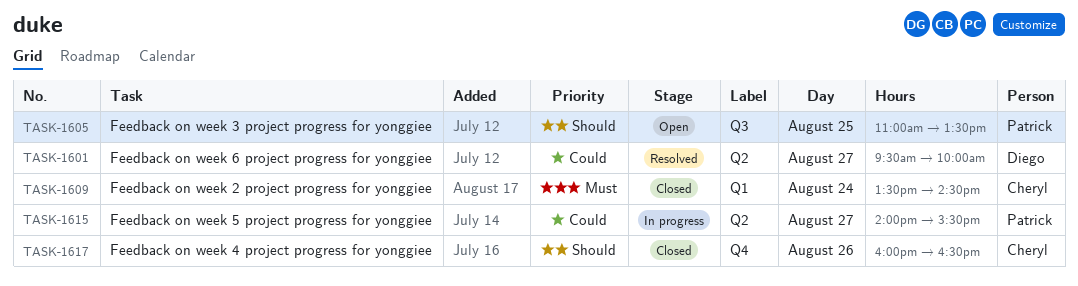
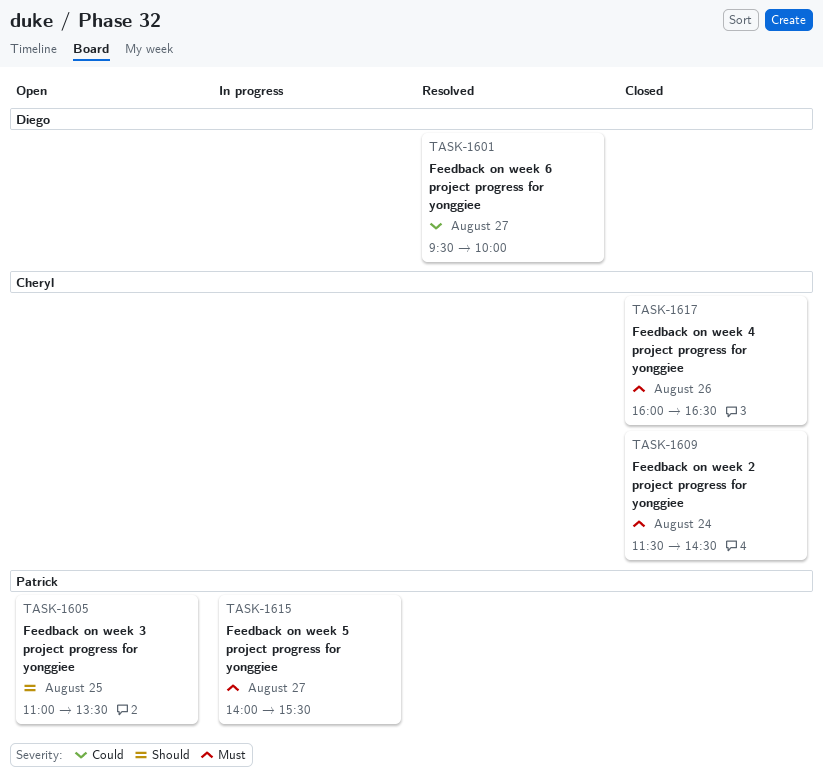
TASK-1609, begins: 13:30 -> 11:30
TASK-1615, priority: Could -> Must
TASK-1617, priority: Should -> Must

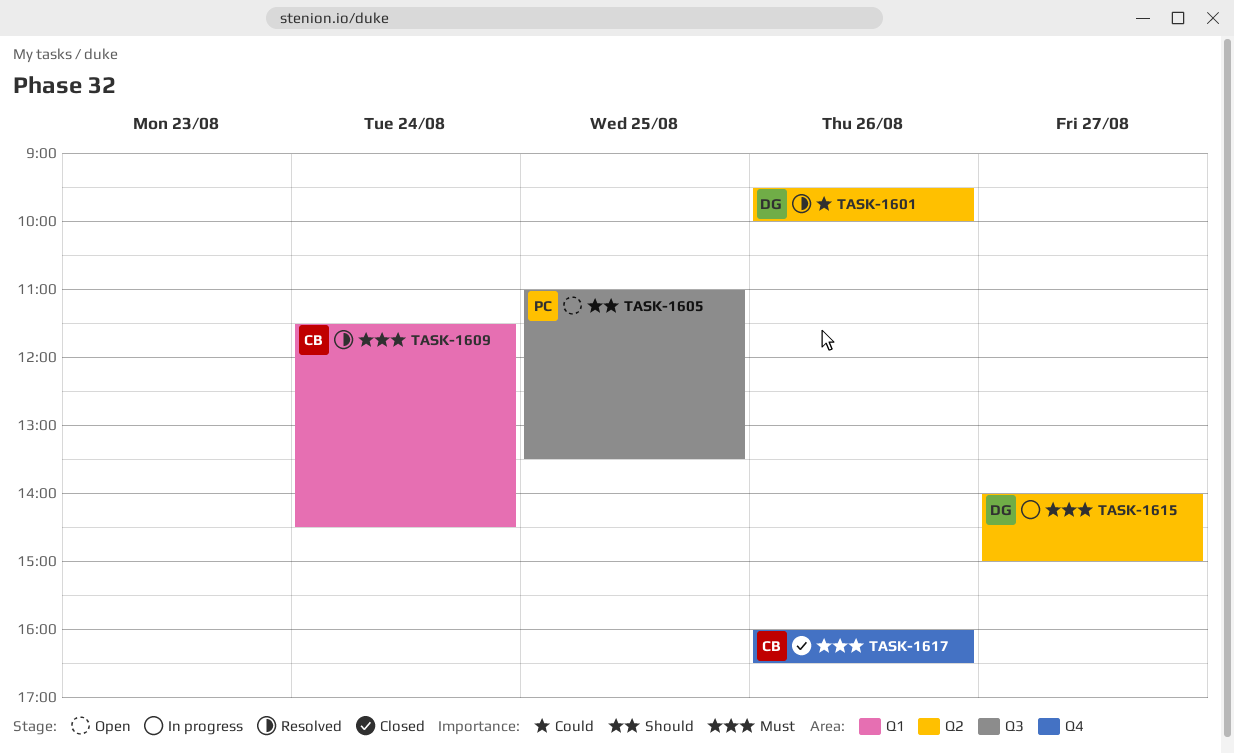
TASK-1601, day: Aug 27 -> Aug 26
TASK-1609, status: Closed -> Resolved
TASK-1615, owner: Patrick -> Diego
TASK-1615, ends: 15:30 -> 15:00

